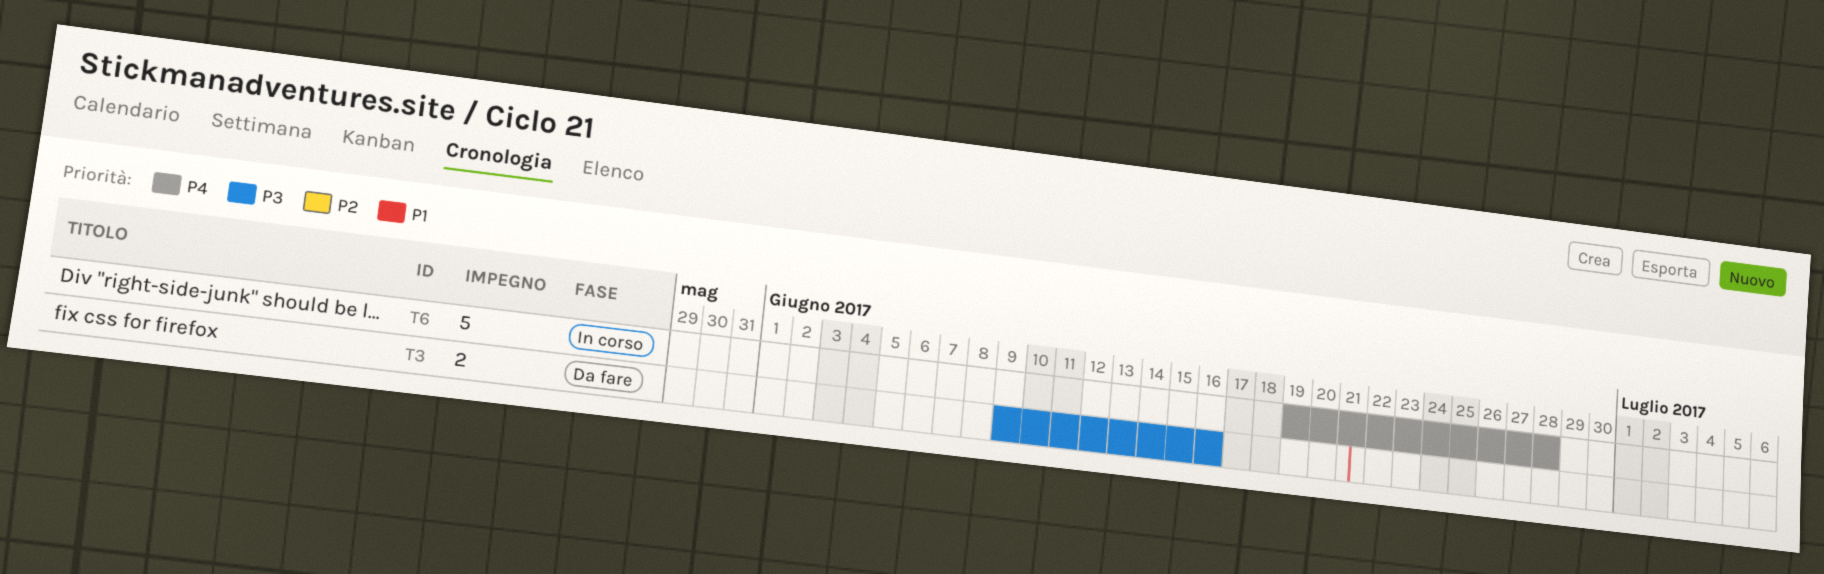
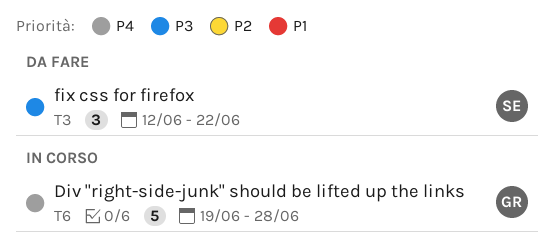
T3, estimate: 2 -> 3
T3, start: Jun 9 -> Jun 12
T3, due: Jun 16 -> Jun 22

